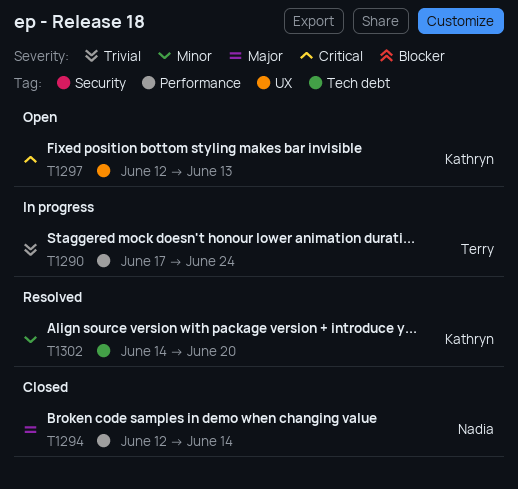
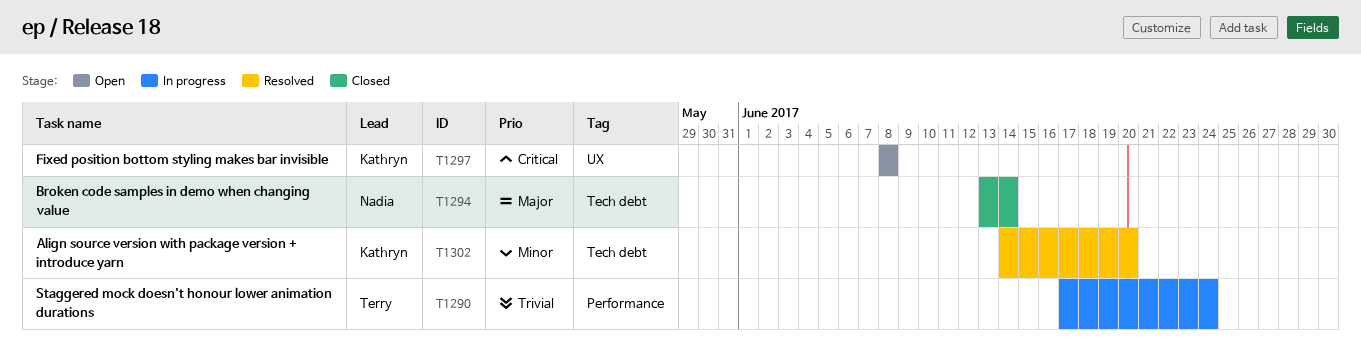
T1294, label: Performance -> Tech debt
T1294, start: Jun 12 -> Jun 13
T1297, start: Jun 12 -> Jun 8
T1297, due: Jun 13 -> Jun 8

